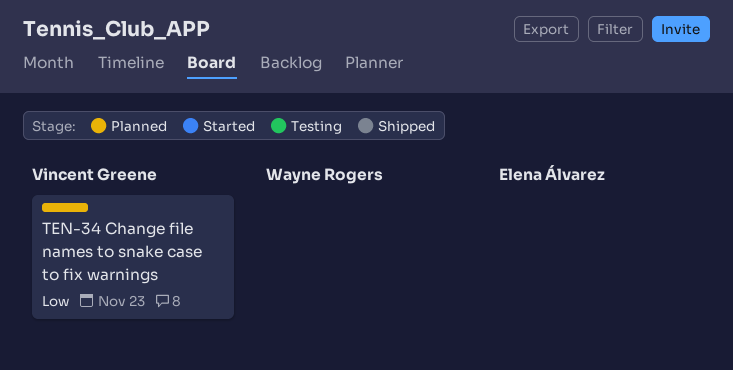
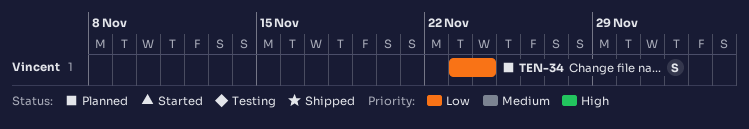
TEN-34, due: Nov 23 -> Nov 24

